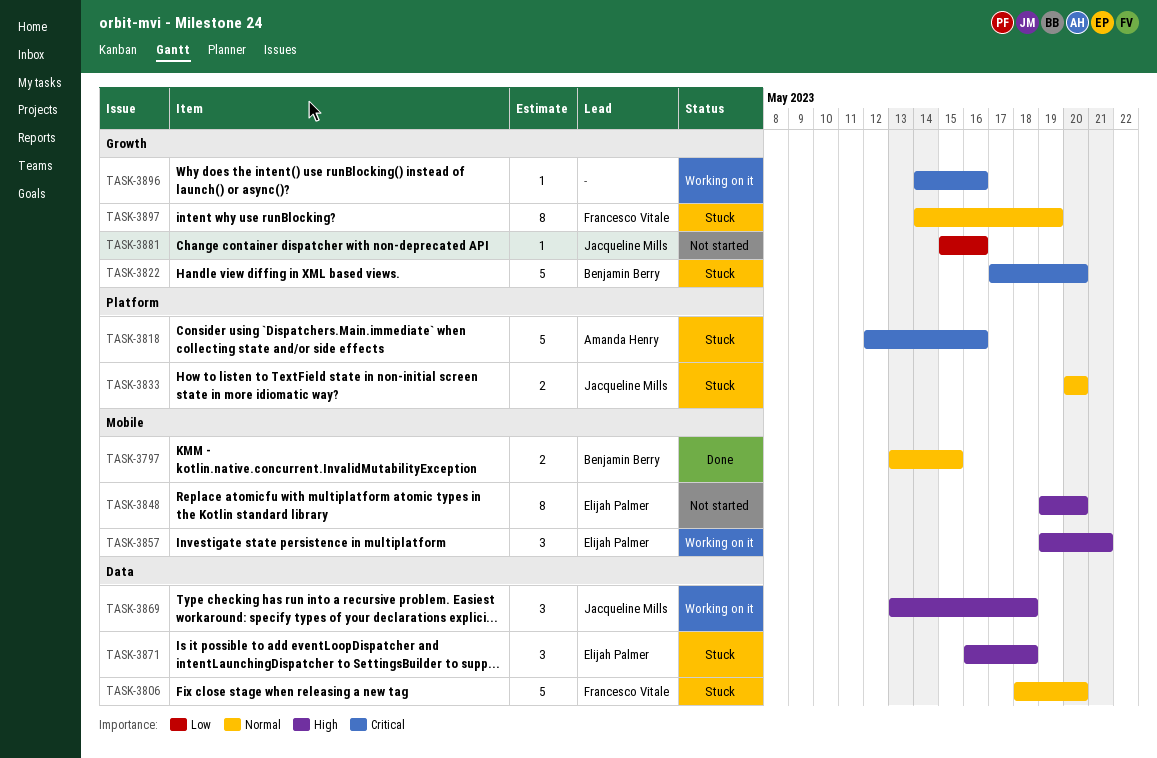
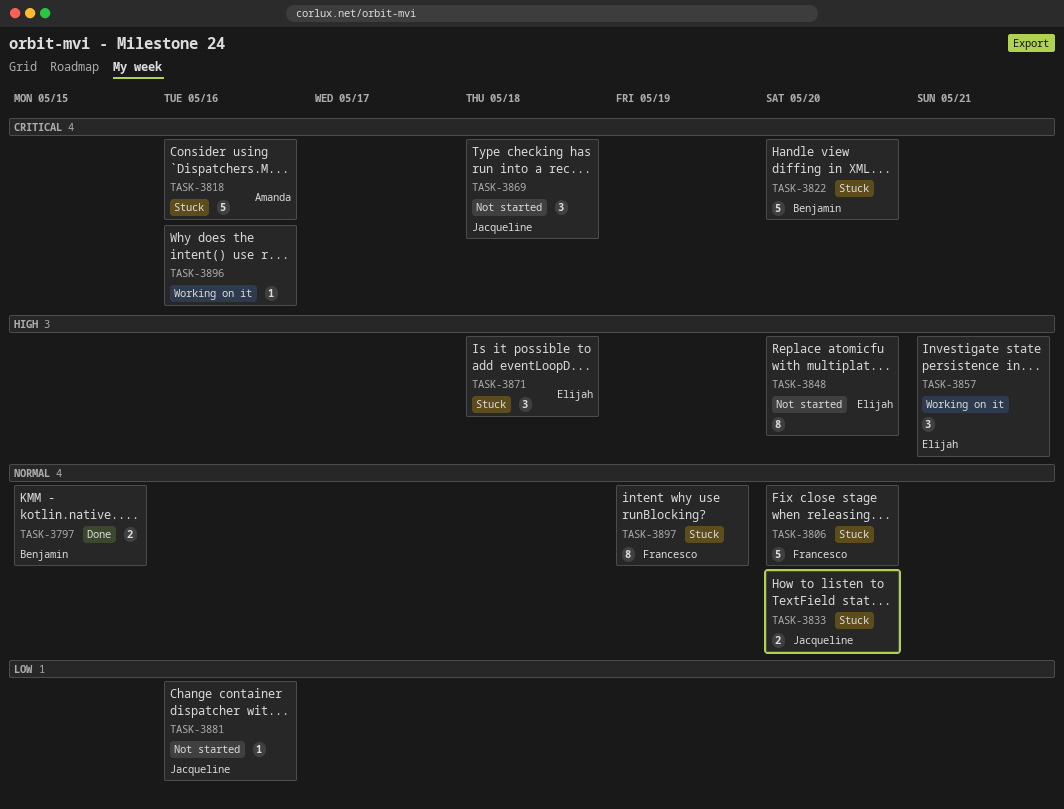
TASK-3869, status: Working on it -> Not started
TASK-3869, priority: High -> Critical

